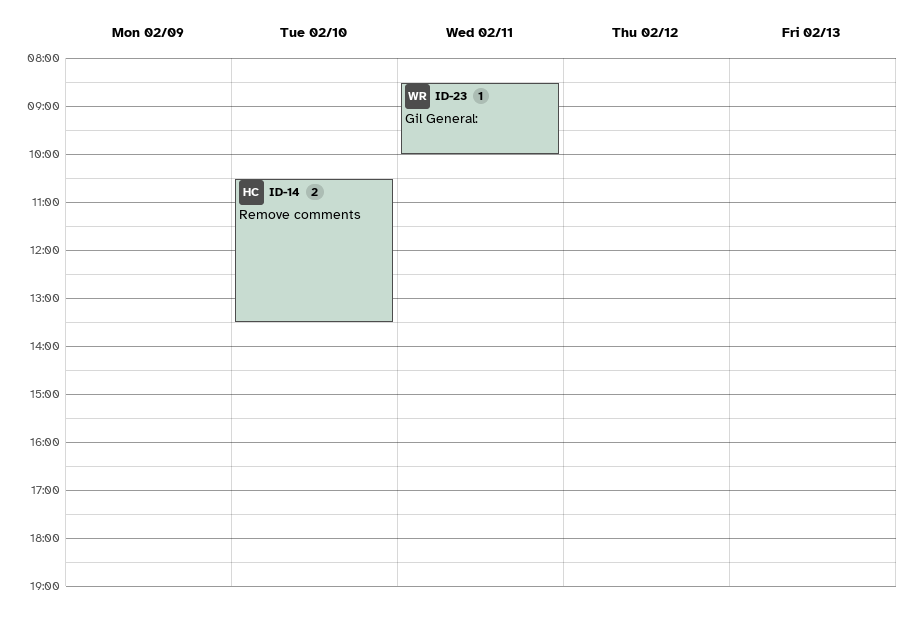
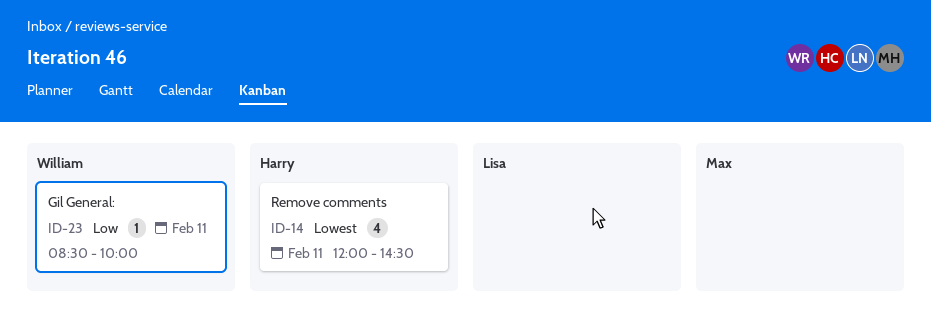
ID-14, estimate: 2 -> 4
ID-14, day: Feb 10 -> Feb 11
ID-14, begins: 10:30 -> 12:00
ID-14, ends: 13:30 -> 14:30

